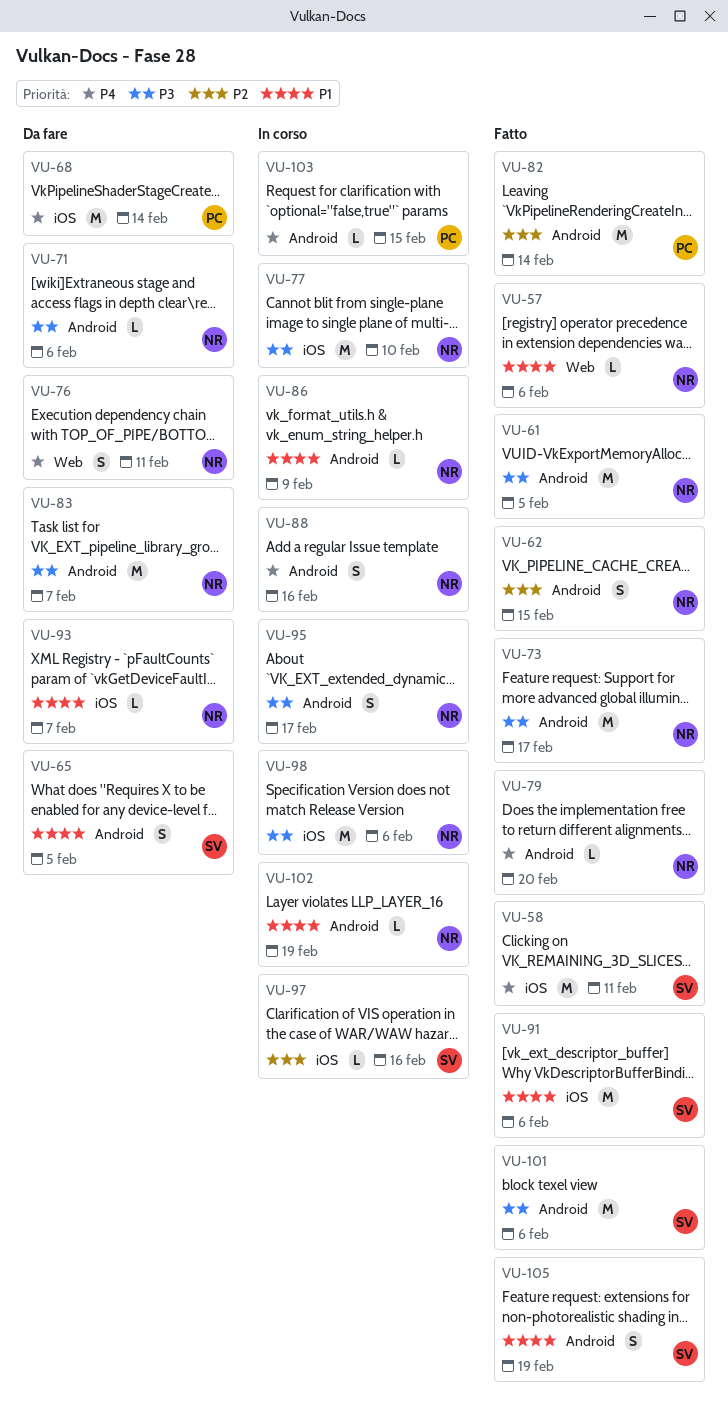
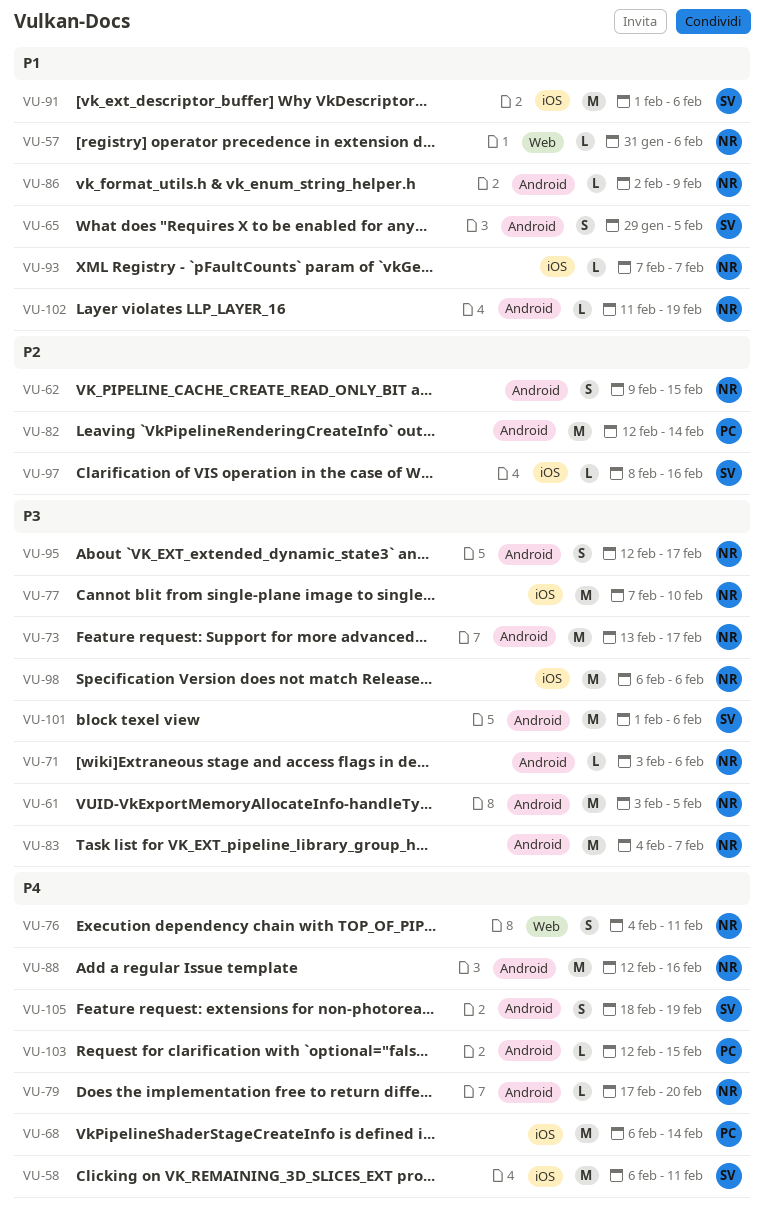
VU-88, estimate: S -> M
VU-105, priority: P1 -> P4

